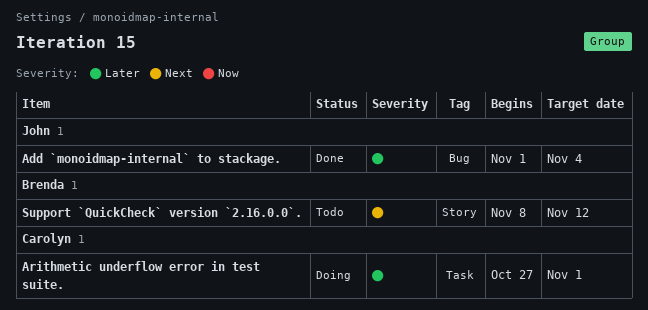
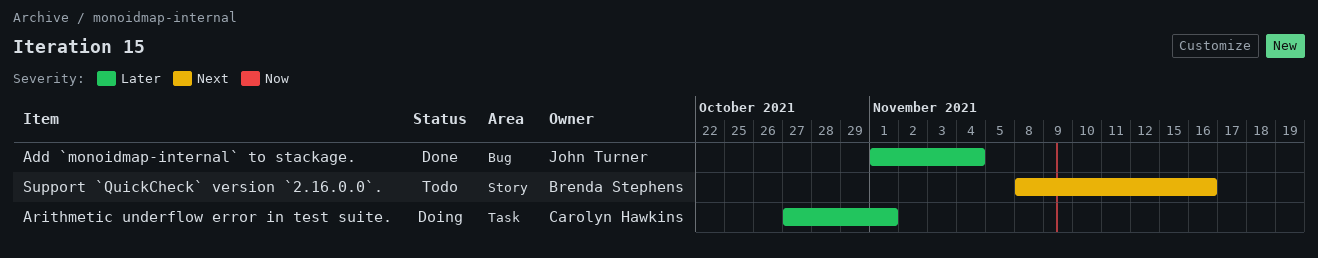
Support `QuickCheck` version `2.16.0.0`., due: Nov 12 -> Nov 16

